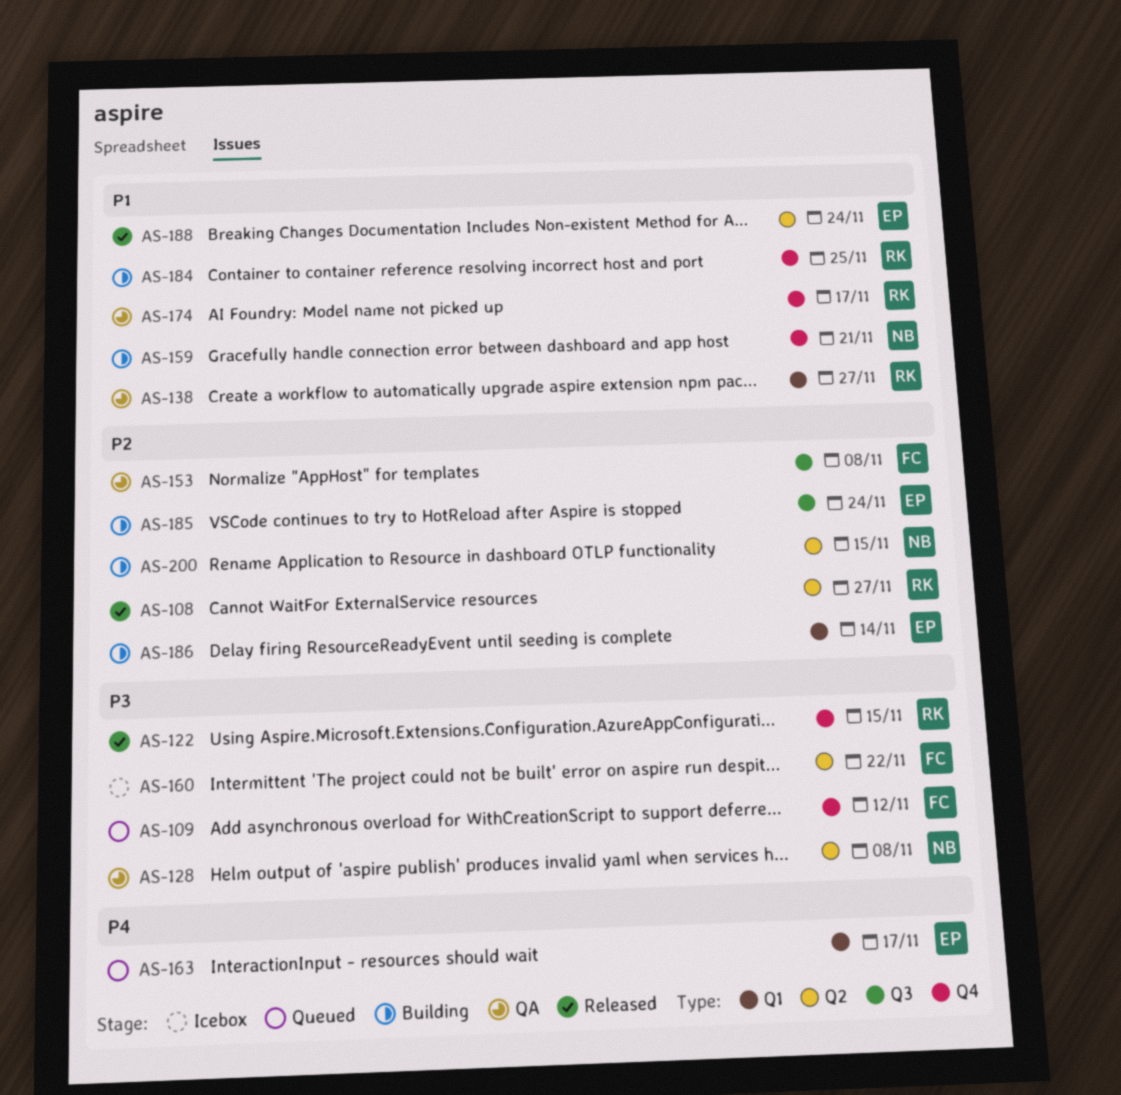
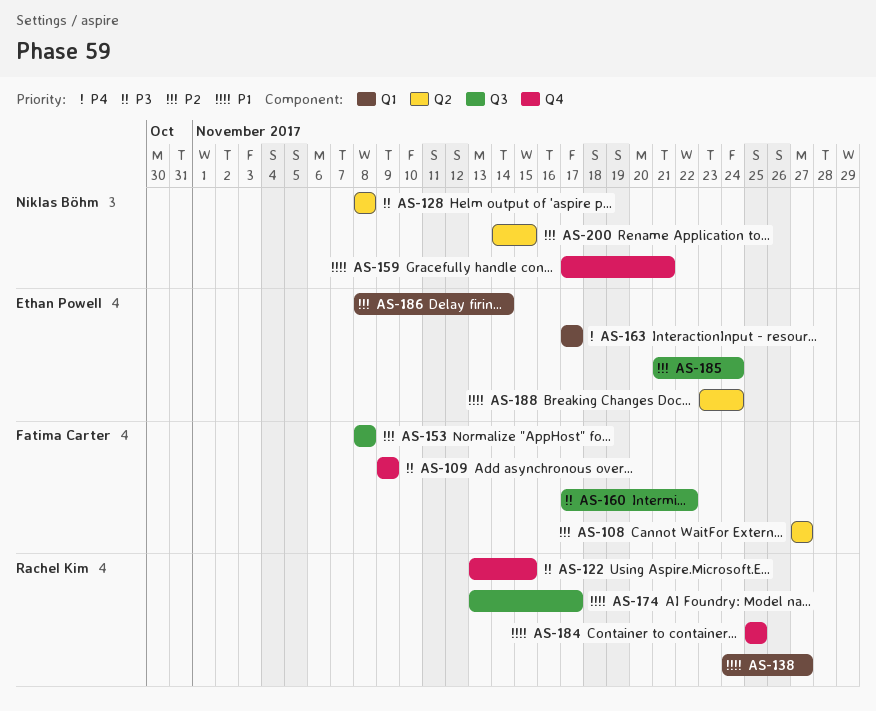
AS-108, owner: Rachel Kim -> Fatima Carter
AS-109, due: Nov 12 -> Nov 9
AS-160, label: Q2 -> Q3
AS-174, label: Q4 -> Q3

